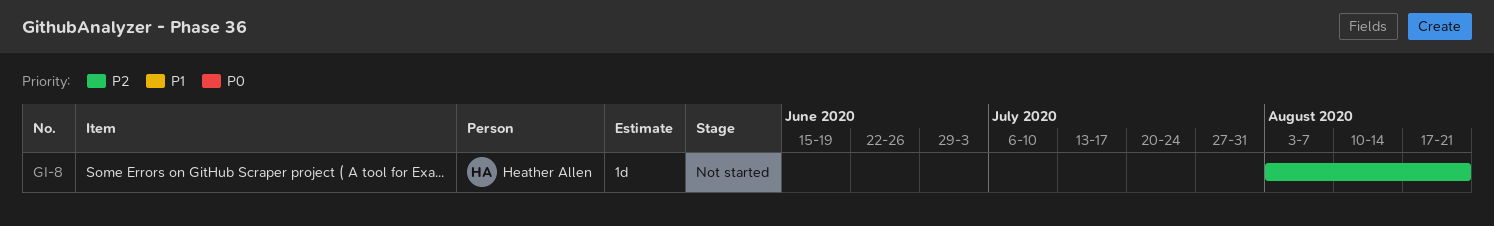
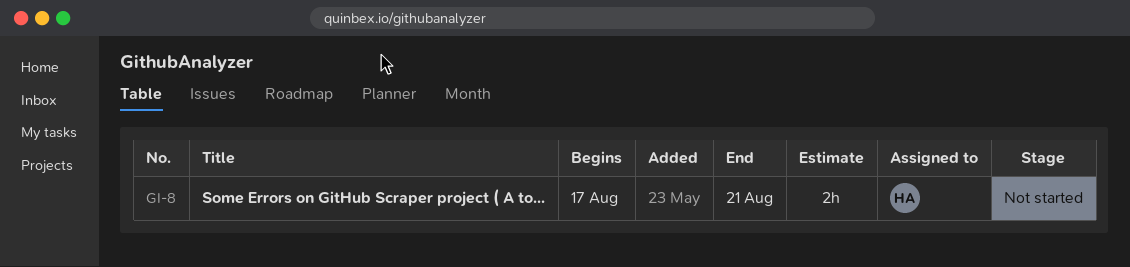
GI-8, estimate: 1d -> 2h
GI-8, start: Aug 3 -> Aug 17

